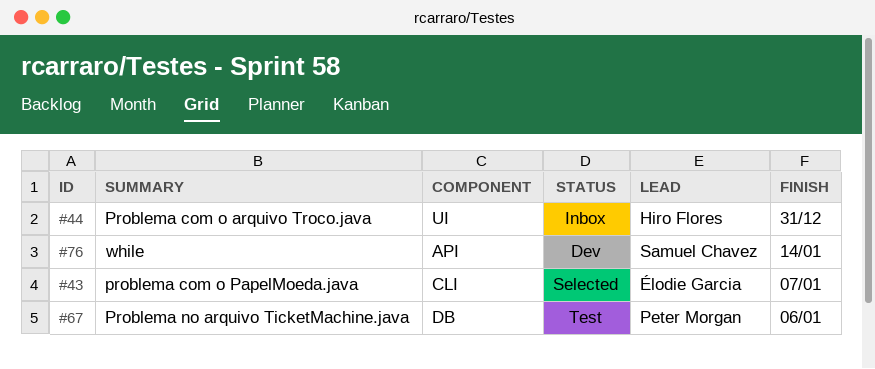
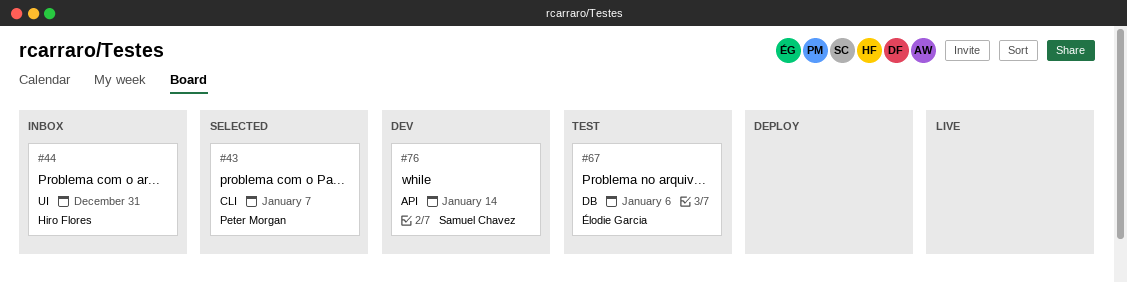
#43, owner: Élodie Garcia -> Peter Morgan
#67, owner: Peter Morgan -> Élodie Garcia

